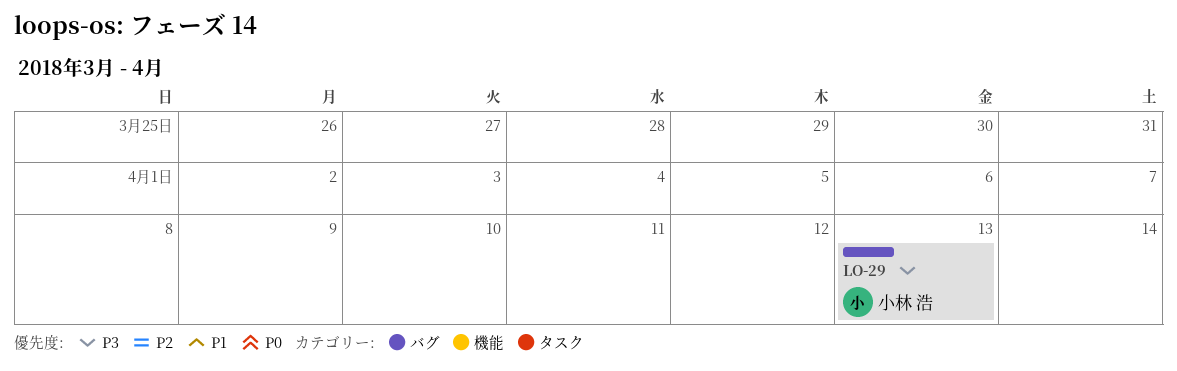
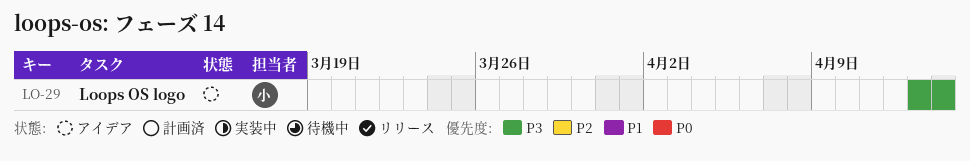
LO-29, due: Apr 13 -> Apr 14

